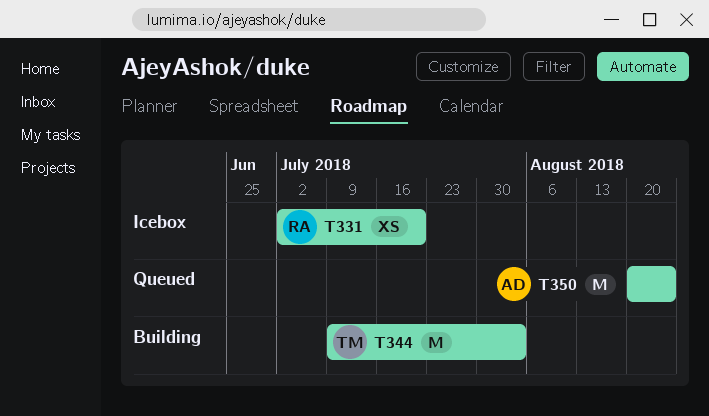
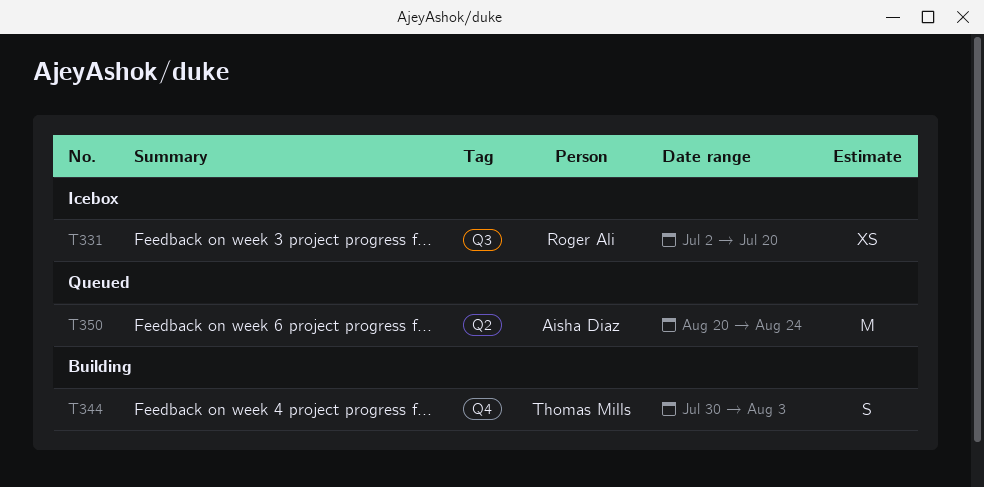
T344, estimate: M -> S
T344, start: Jul 9 -> Jul 30

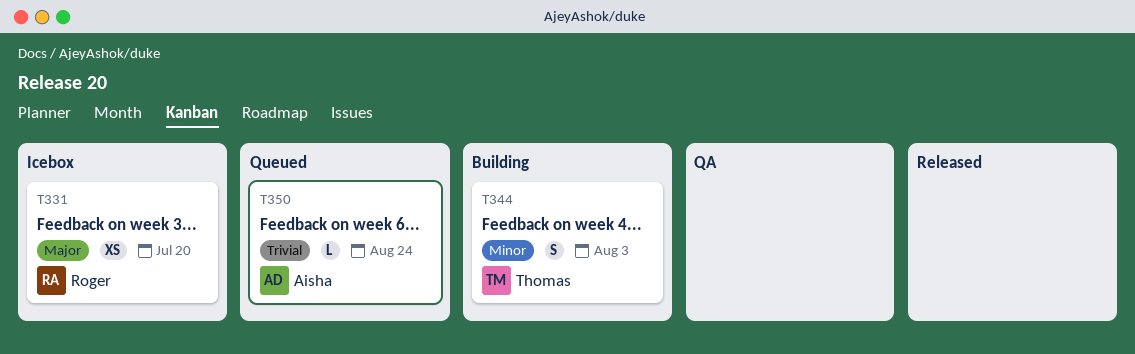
T350, estimate: M -> L

